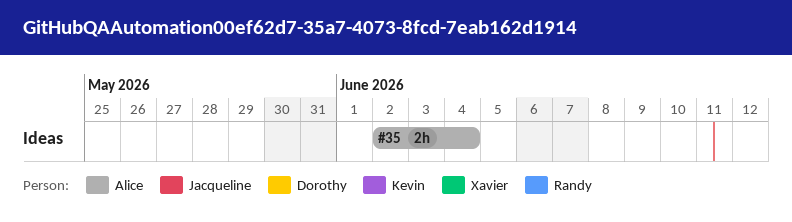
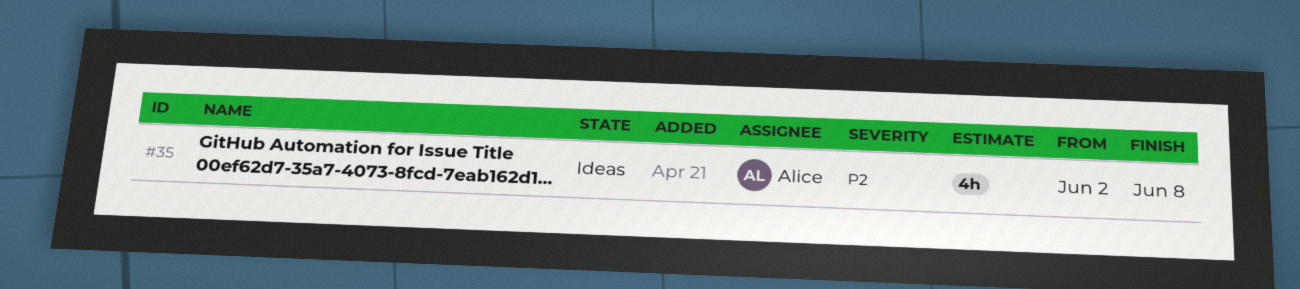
#35, estimate: 2h -> 4h
#35, due: Jun 4 -> Jun 8

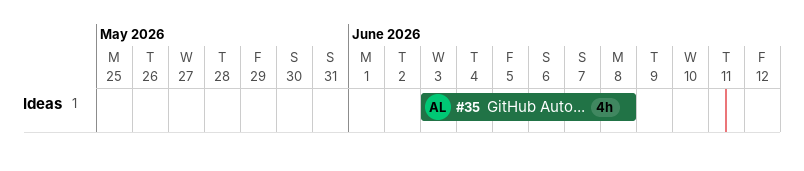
#35, start: Jun 2 -> Jun 3

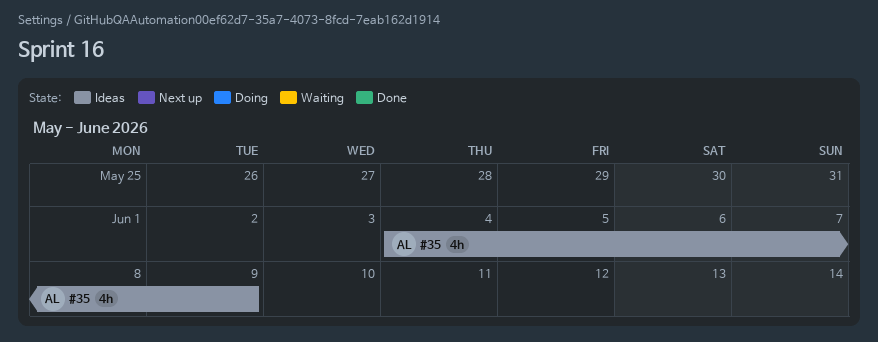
#35, start: Jun 3 -> Jun 4
#35, due: Jun 8 -> Jun 9

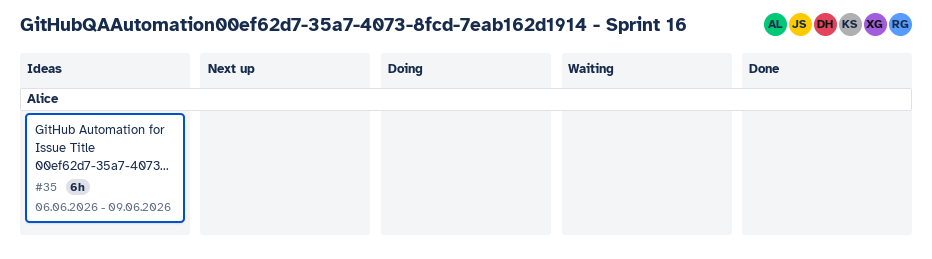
#35, estimate: 4h -> 6h
#35, start: Jun 4 -> Jun 6

